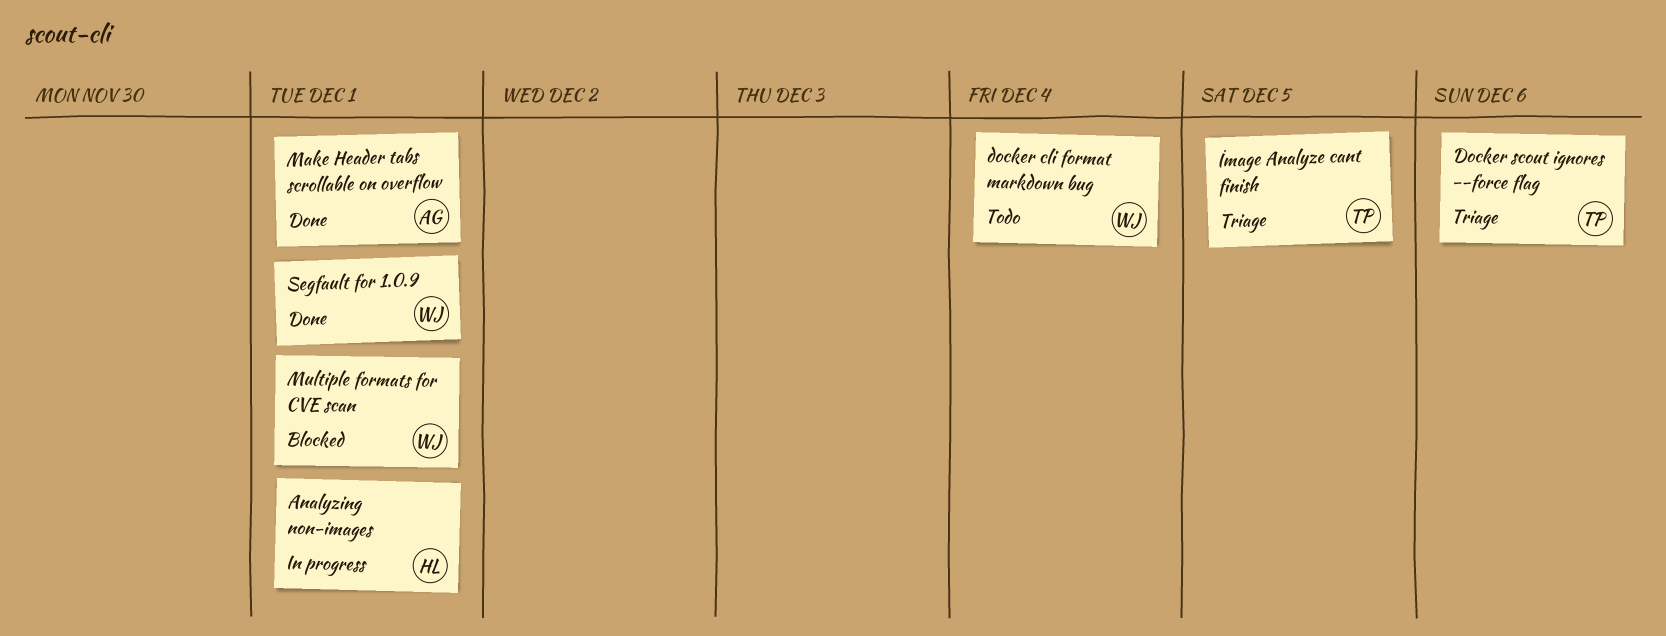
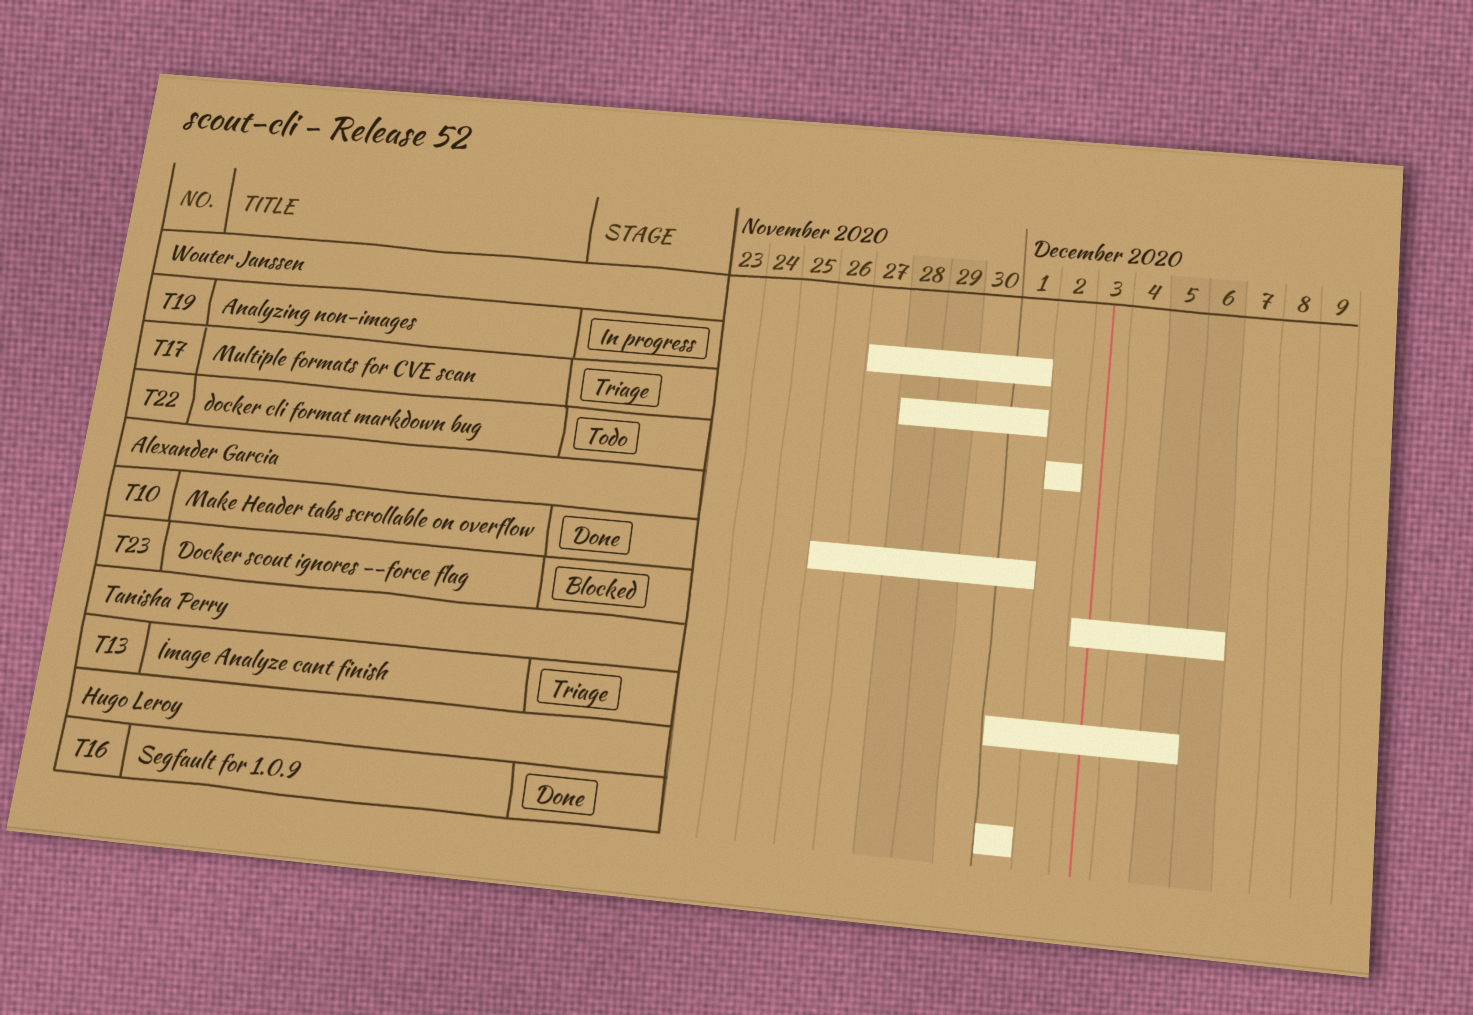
Analyzing non-images, owner: Hugo Leroy -> Wouter Janssen
docker cli format markdown bug, due: Dec 4 -> Dec 2
Docker scout ignores --force flag, status: Triage -> Blocked
Docker scout ignores --force flag, owner: Tanisha Perry -> Alexander Garcia
Multiple formats for CVE scan, status: Blocked -> Triage
Segfault for 1.0.9, owner: Wouter Janssen -> Hugo Leroy

